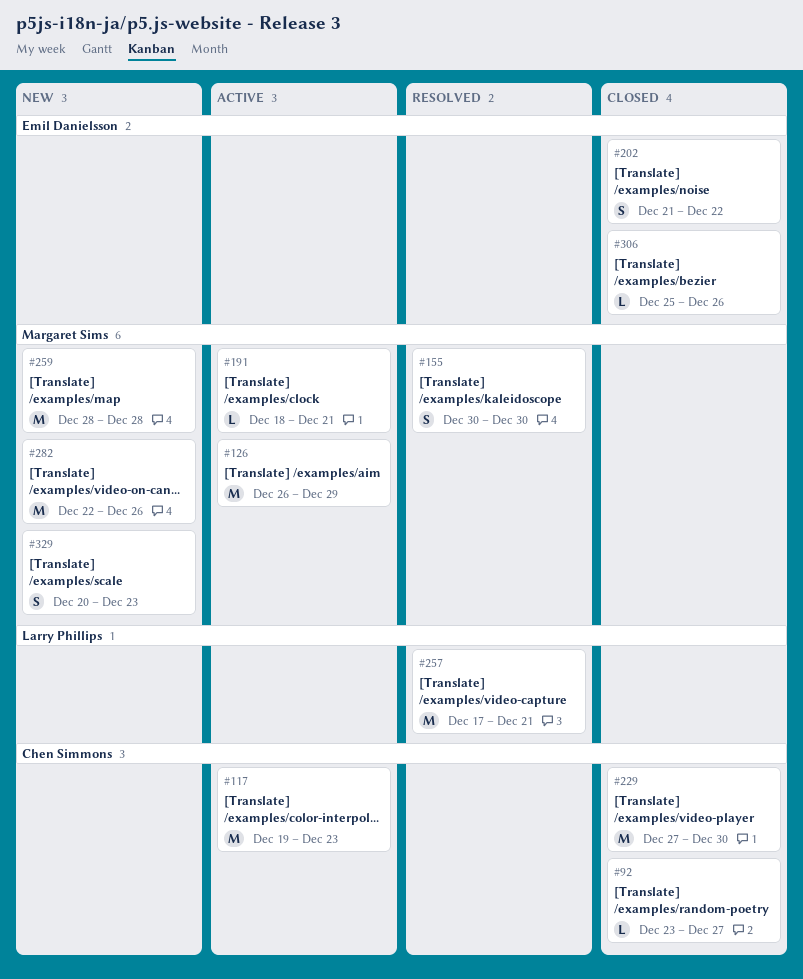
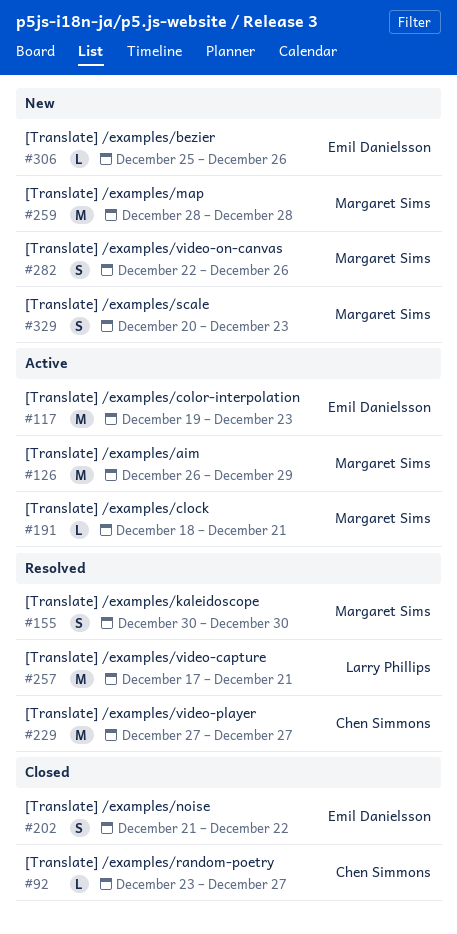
#117, owner: Chen Simmons -> Emil Danielsson
#229, status: Closed -> Resolved
#229, due: Dec 30 -> Dec 27
#282, estimate: M -> S
#306, status: Closed -> New

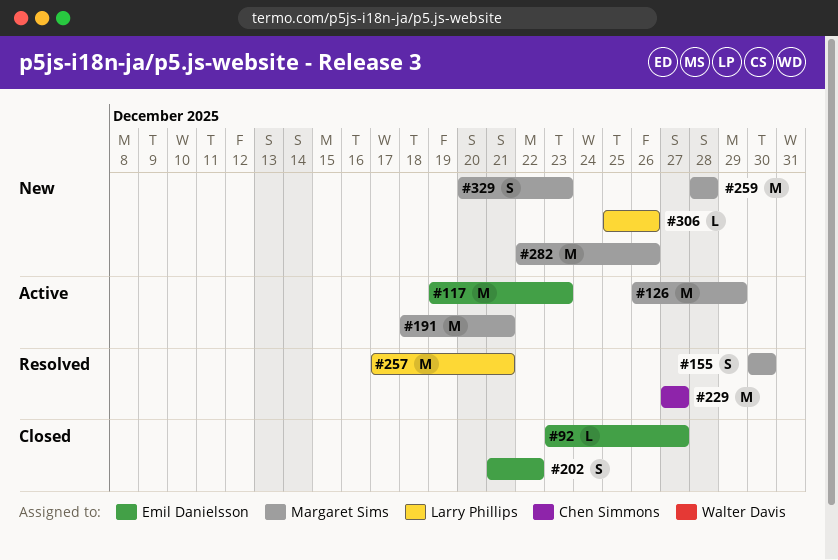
#92, owner: Chen Simmons -> Emil Danielsson
#191, estimate: L -> M
#282, estimate: S -> M
#306, owner: Emil Danielsson -> Larry Phillips

